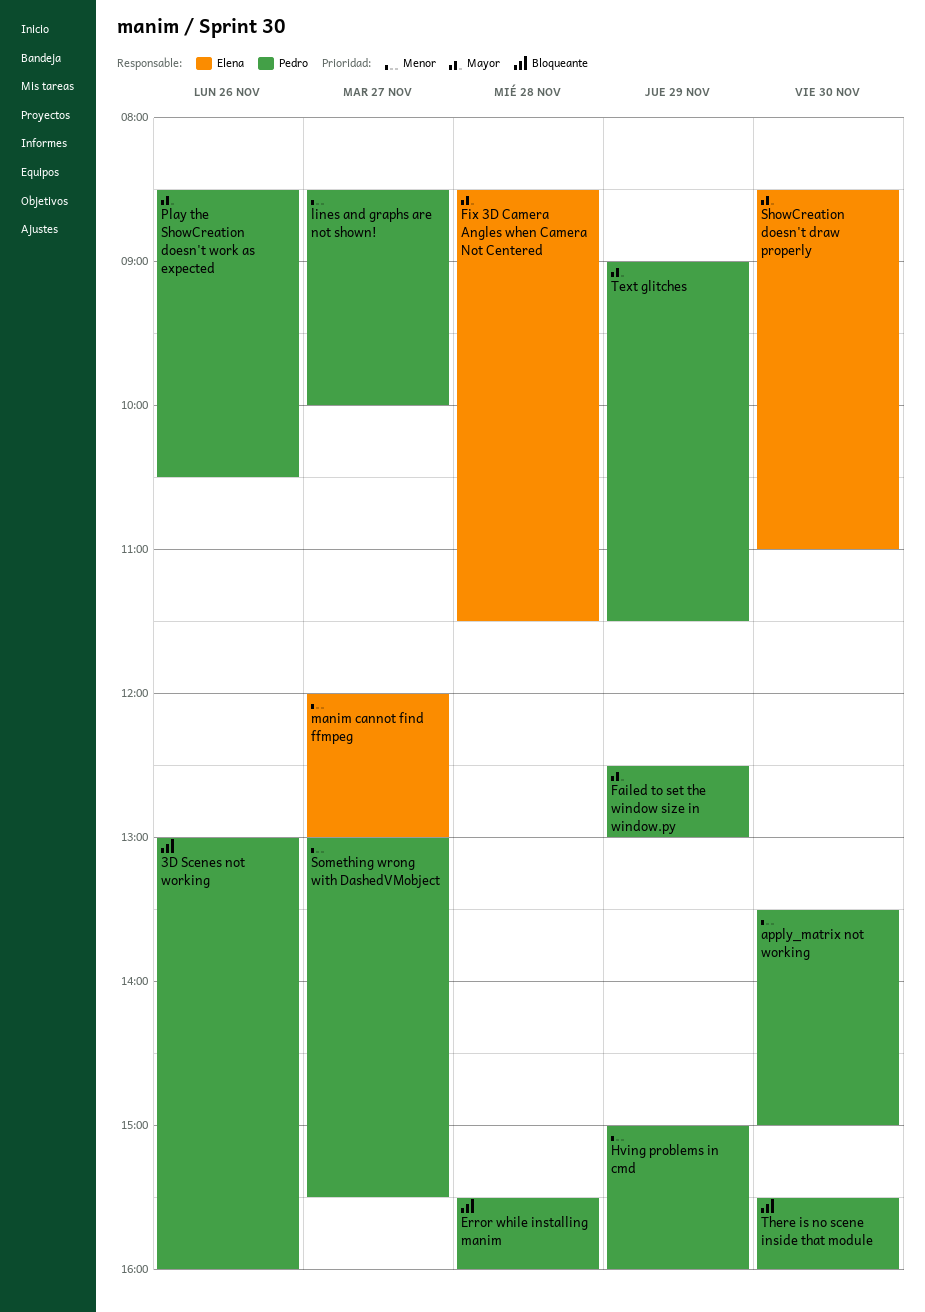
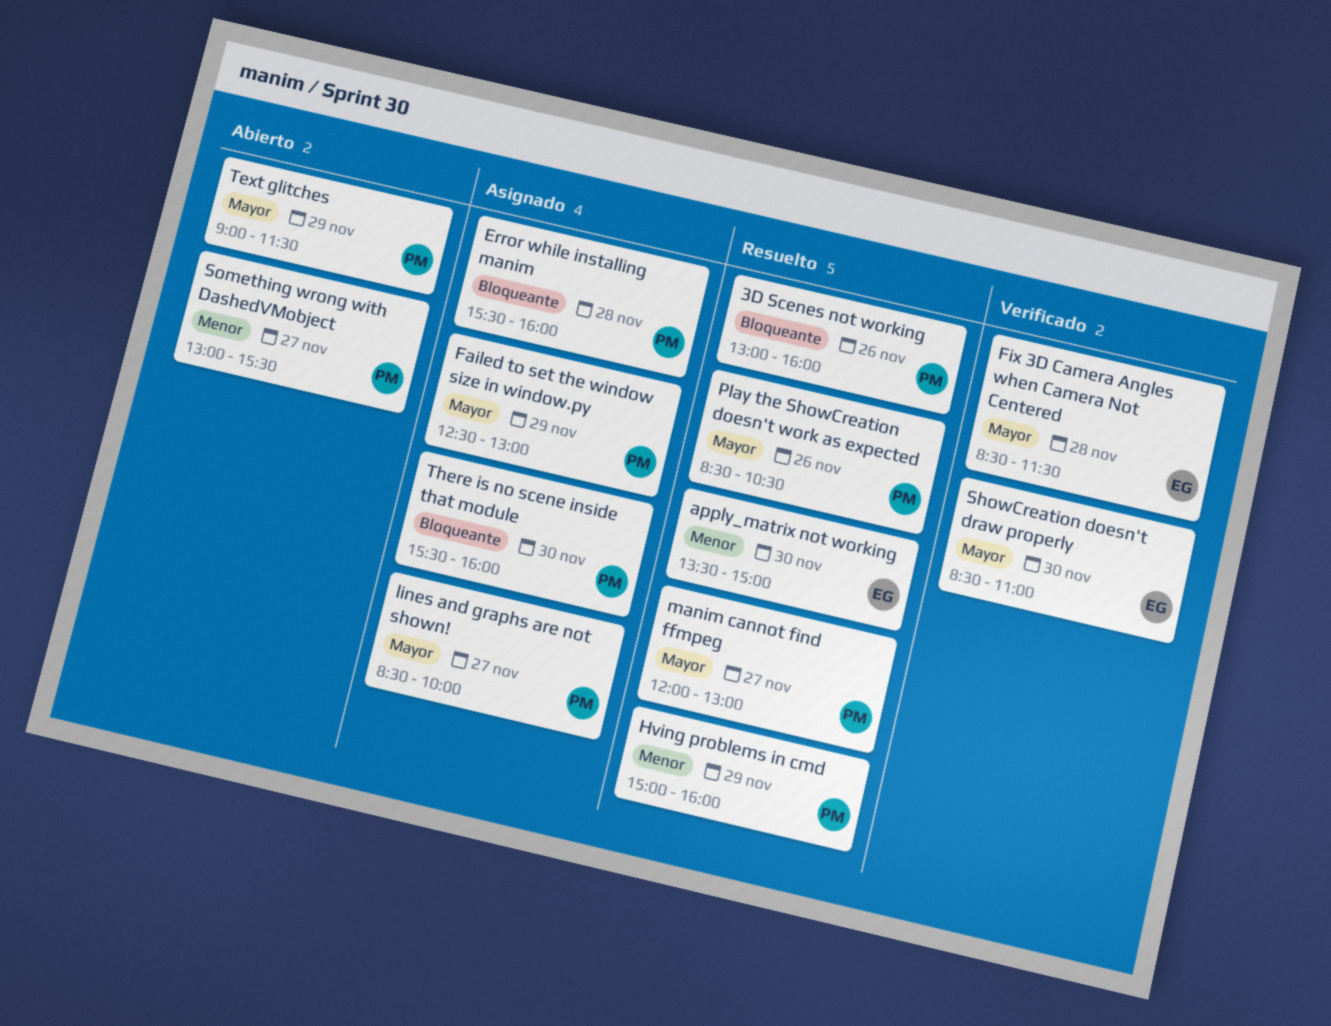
apply_matrix not working, owner: Pedro -> Elena
lines and graphs are not shown!, priority: Menor -> Mayor
manim cannot find ffmpeg, owner: Elena -> Pedro
manim cannot find ffmpeg, priority: Menor -> Mayor

